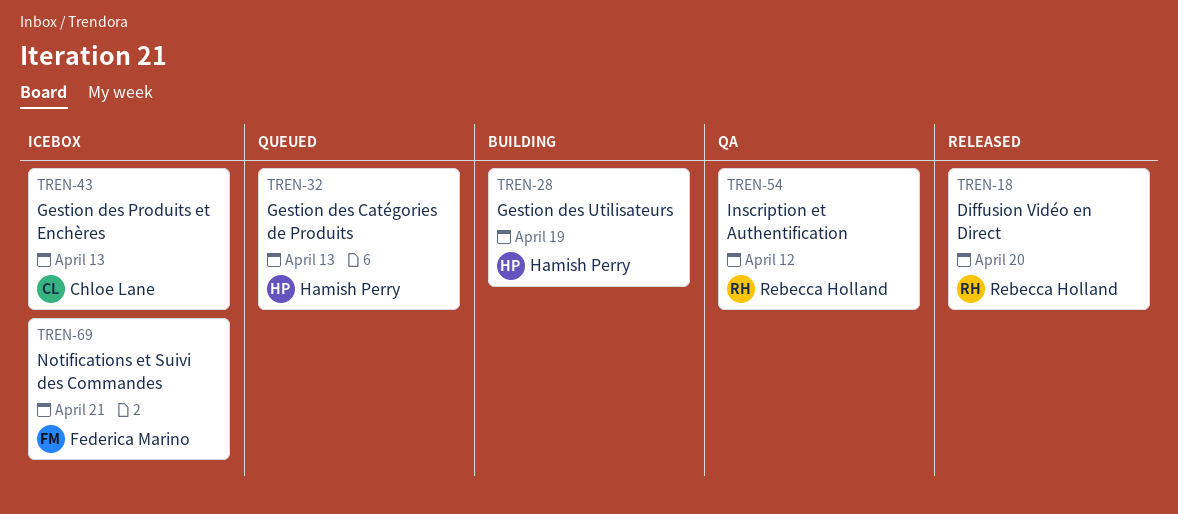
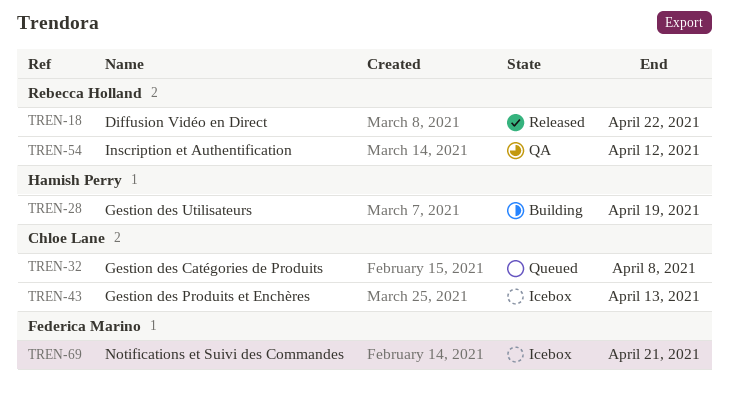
TREN-18, due: Apr 20 -> Apr 22
TREN-32, owner: Hamish Perry -> Chloe Lane
TREN-32, due: Apr 13 -> Apr 8

